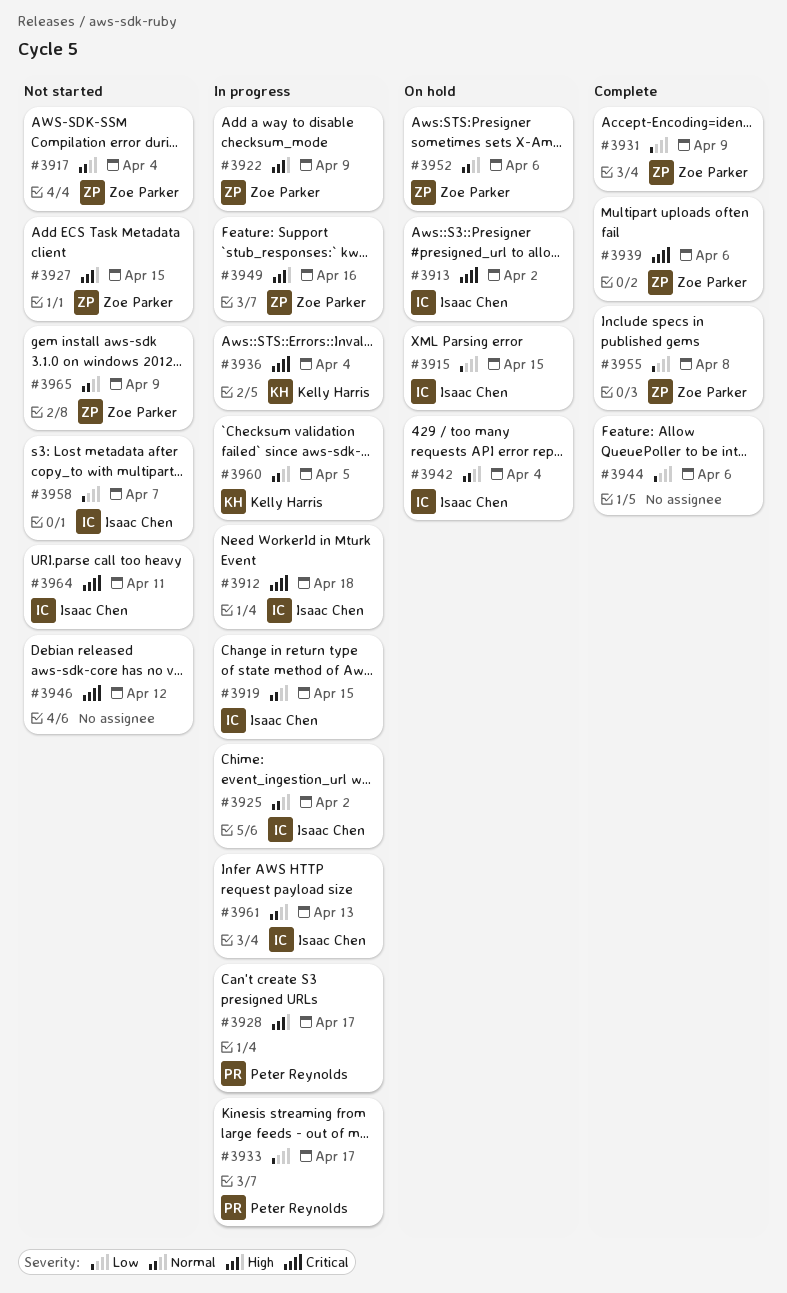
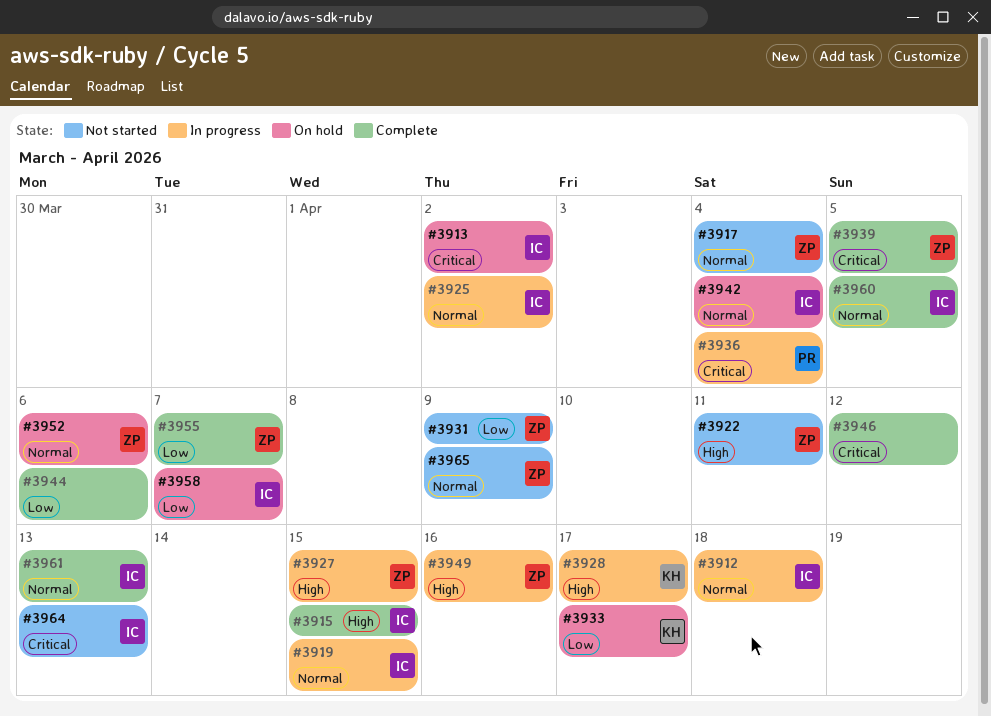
#3912, priority: Critical -> Normal
#3915, status: On hold -> Complete
#3915, priority: Low -> High
#3922, status: In progress -> Not started
#3922, due: Apr 9 -> Apr 11
#3927, status: Not started -> In progress
#3928, owner: Peter Reynolds -> Kelly Harris
#3931, status: Complete -> Not started
#3933, status: In progress -> On hold
#3933, owner: Peter Reynolds -> Kelly Harris
#3936, owner: Kelly Harris -> Peter Reynolds
#3939, due: Apr 6 -> Apr 5
#3946, status: Not started -> Complete
#3955, due: Apr 8 -> Apr 7
#3958, status: Not started -> On hold
#3960, status: In progress -> Complete
#3960, owner: Kelly Harris -> Isaac Chen
#3961, status: In progress -> Complete
#3964, due: Apr 11 -> Apr 13

